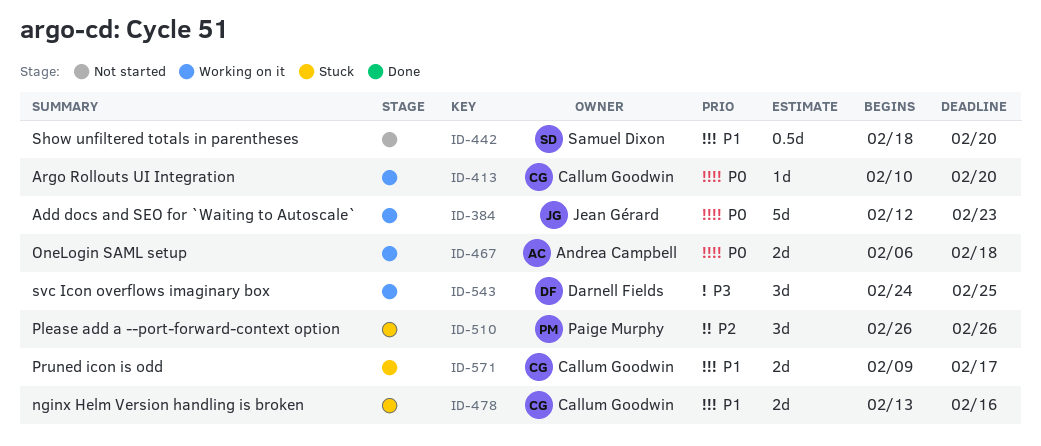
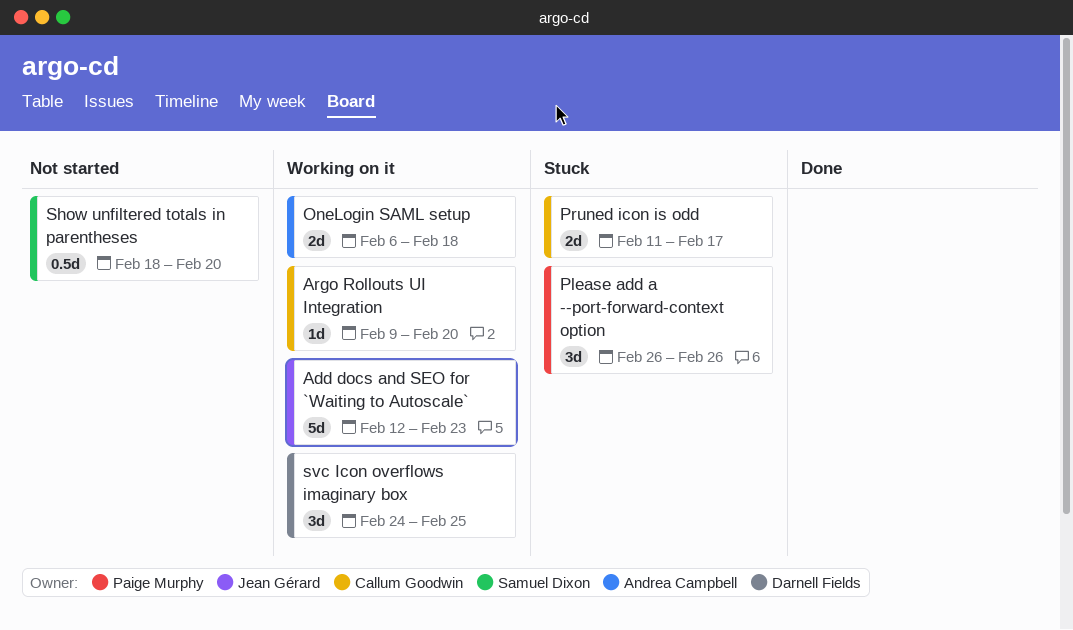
Argo Rollouts UI Integration, start: Feb 10 -> Feb 9
nginx Helm Version handling is broken: present -> none
Pruned icon is odd, start: Feb 9 -> Feb 11

